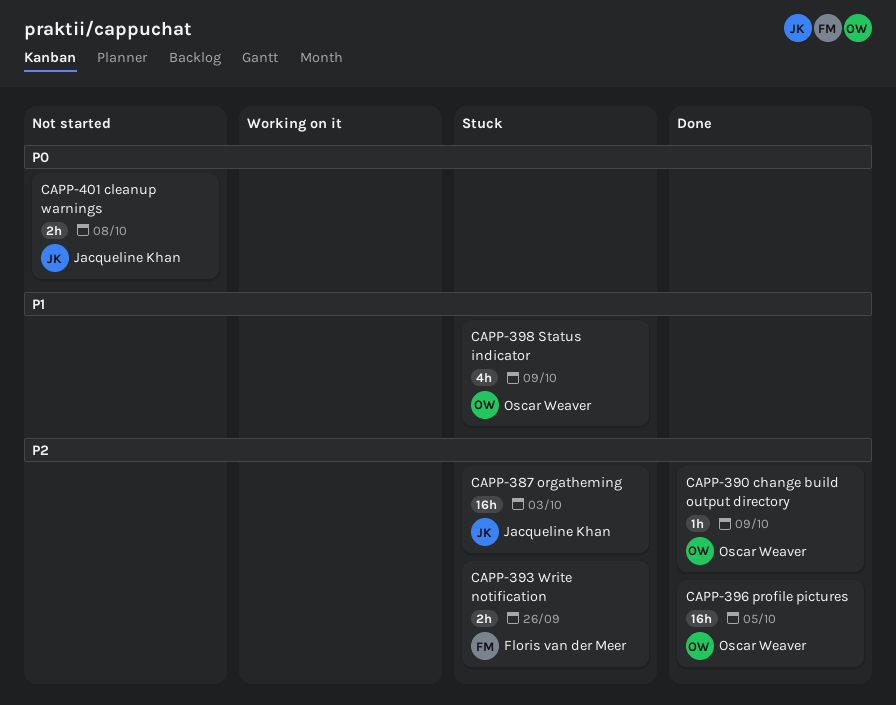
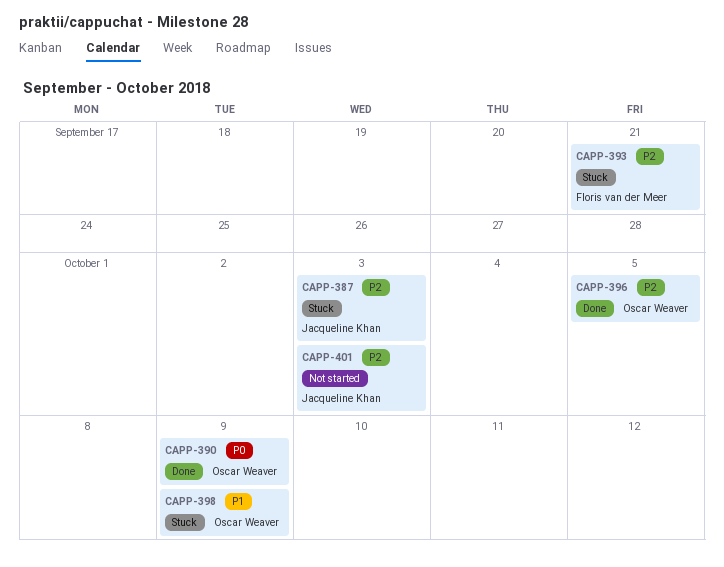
CAPP-390, priority: P2 -> P0
CAPP-393, due: Sep 26 -> Sep 21
CAPP-401, priority: P0 -> P2
CAPP-401, due: Oct 8 -> Oct 3

